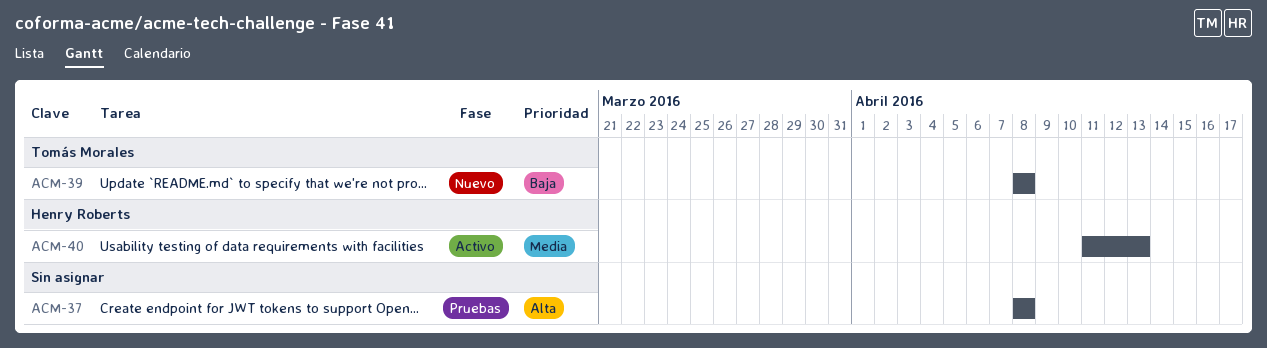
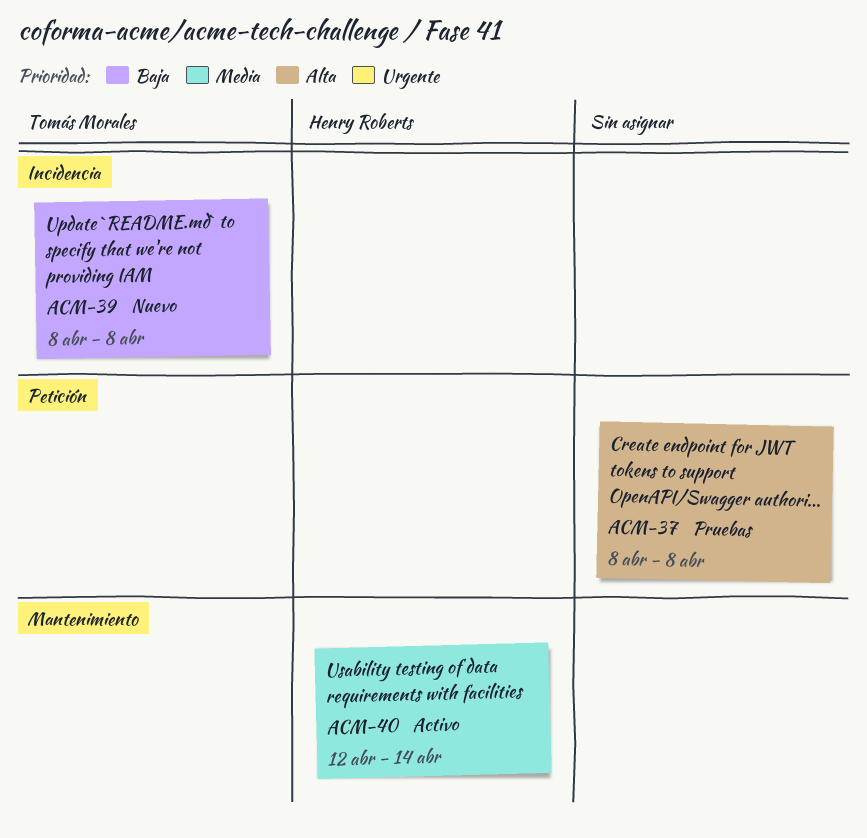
ACM-40, start: Apr 11 -> Apr 12
ACM-40, due: Apr 13 -> Apr 14

